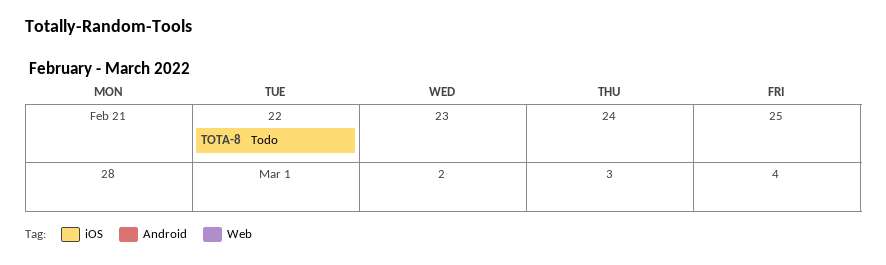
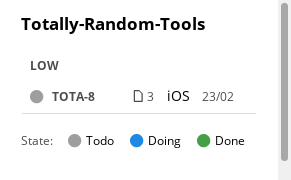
TOTA-8, due: Feb 22 -> Feb 23

